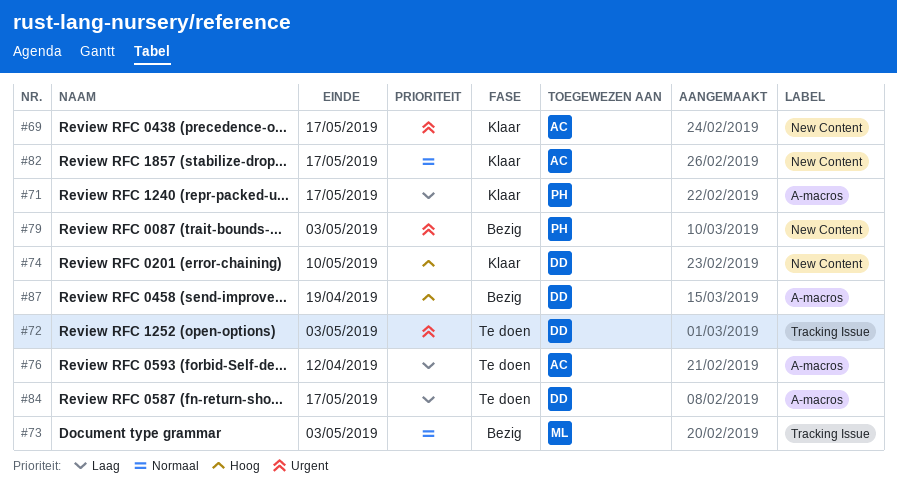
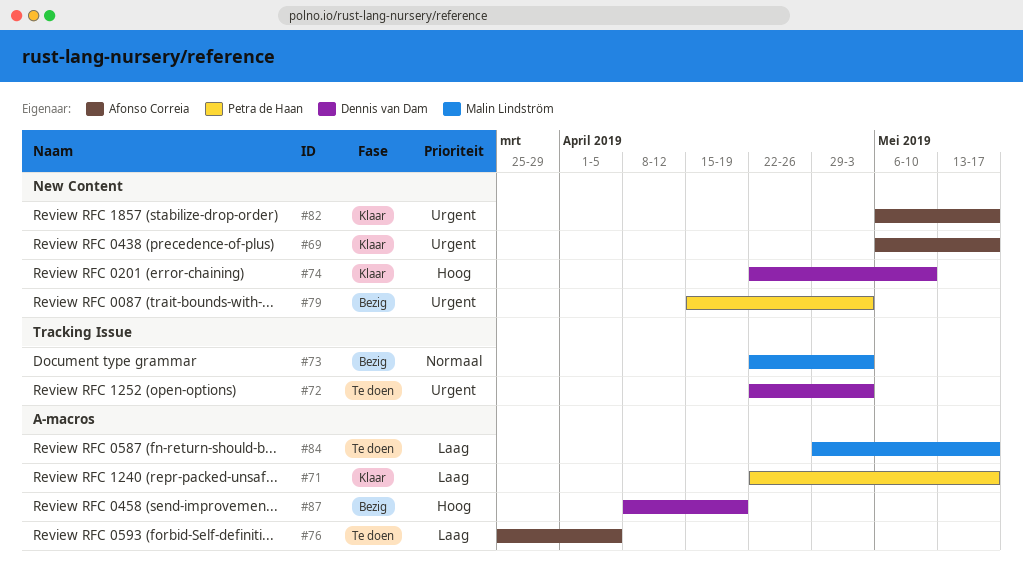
#76, due: Apr 12 -> Apr 5
#82, priority: Normaal -> Urgent
#84, owner: Dennis van Dam -> Malin Lindström

